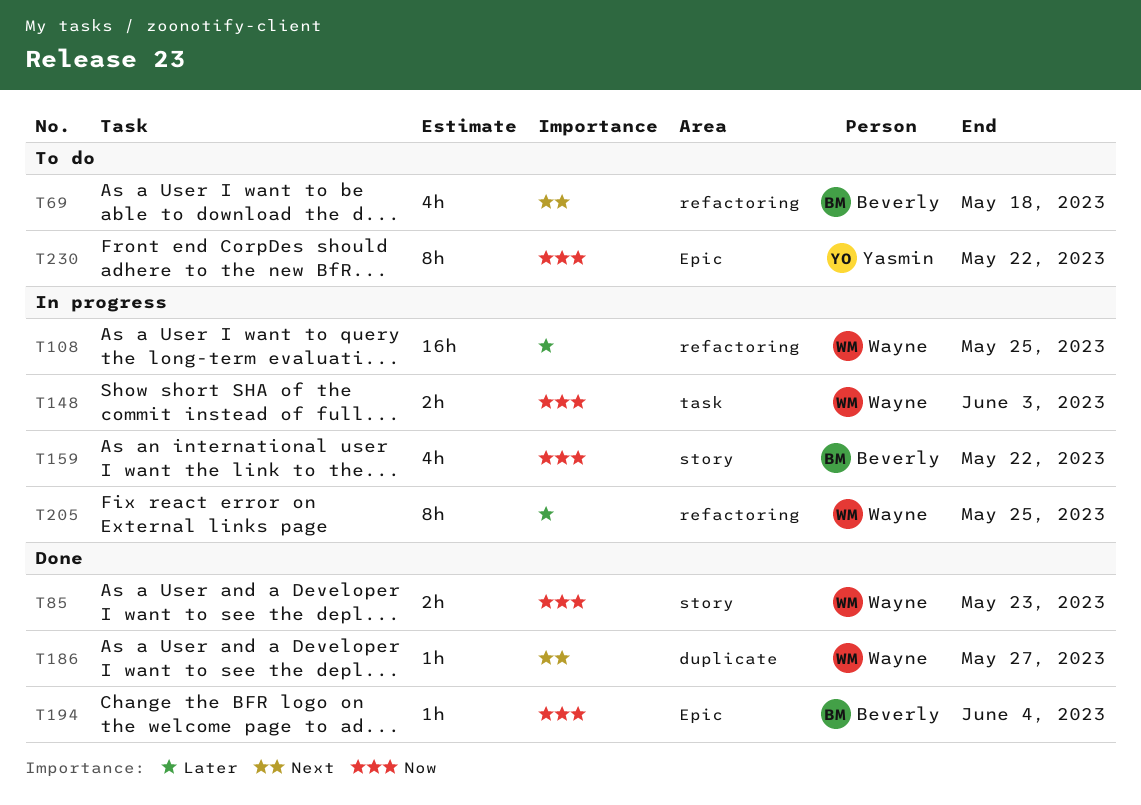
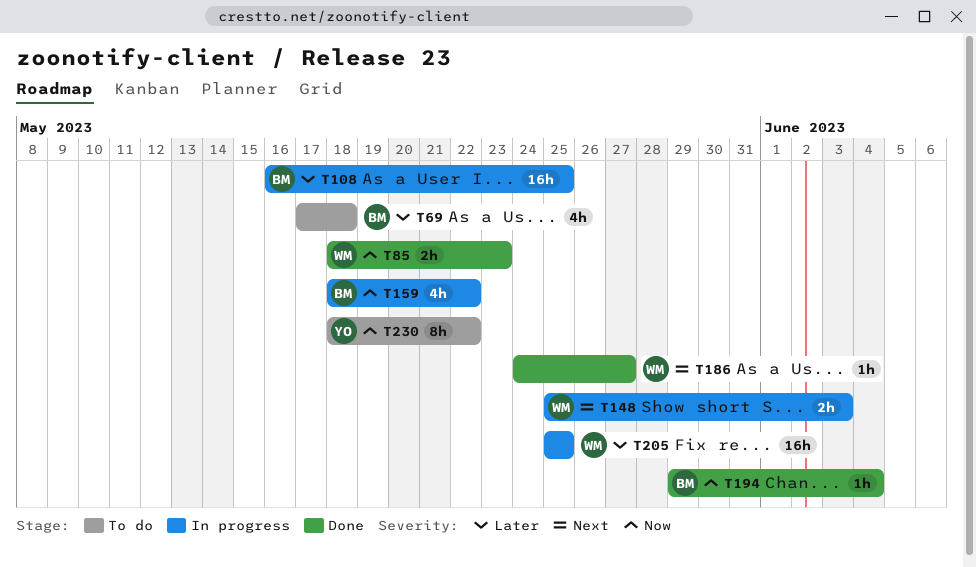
T69, priority: Next -> Later
T108, owner: Wayne -> Beverly
T148, priority: Now -> Next
T205, estimate: 8h -> 16h

